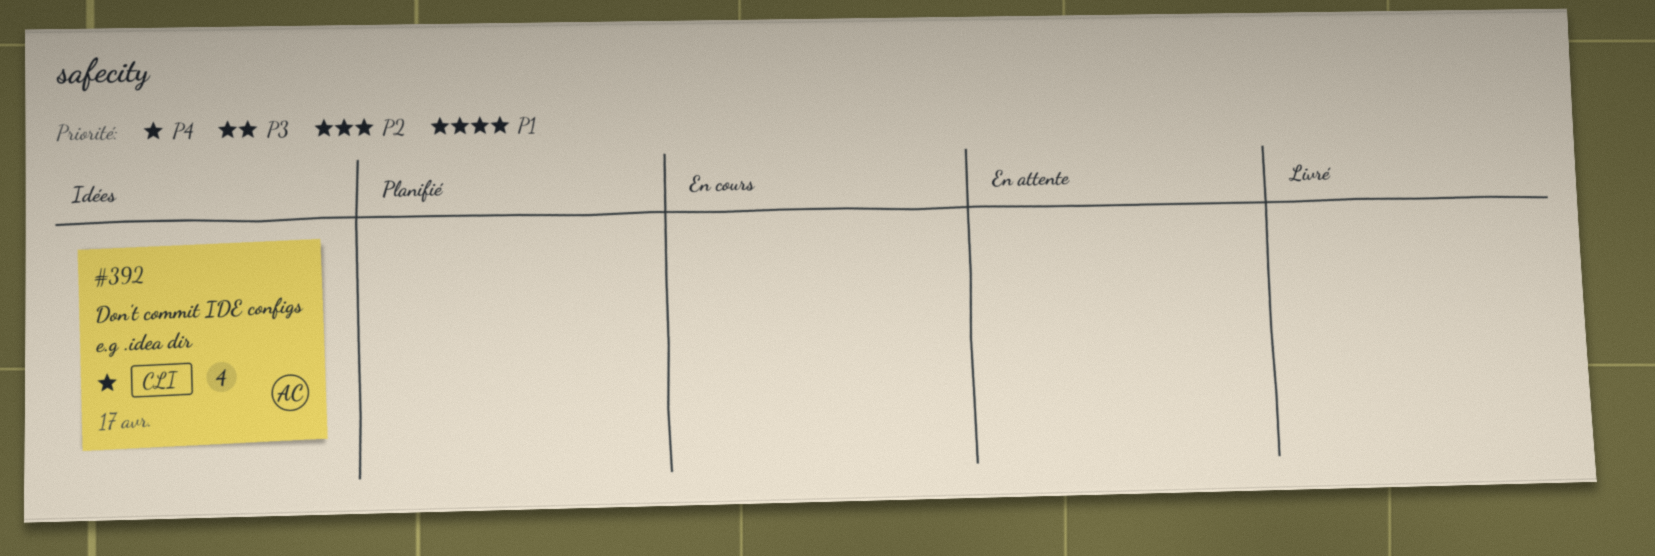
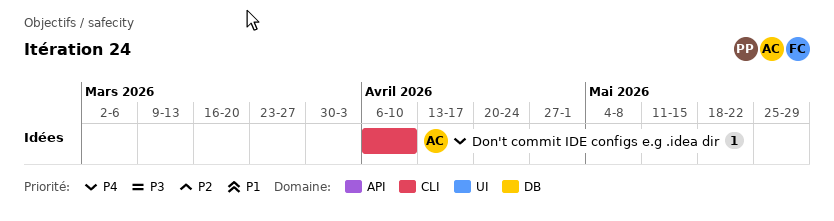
Don't commit IDE configs e.g .idea dir, estimate: 4 -> 1
Don't commit IDE configs e.g .idea dir, due: Apr 17 -> Apr 10

